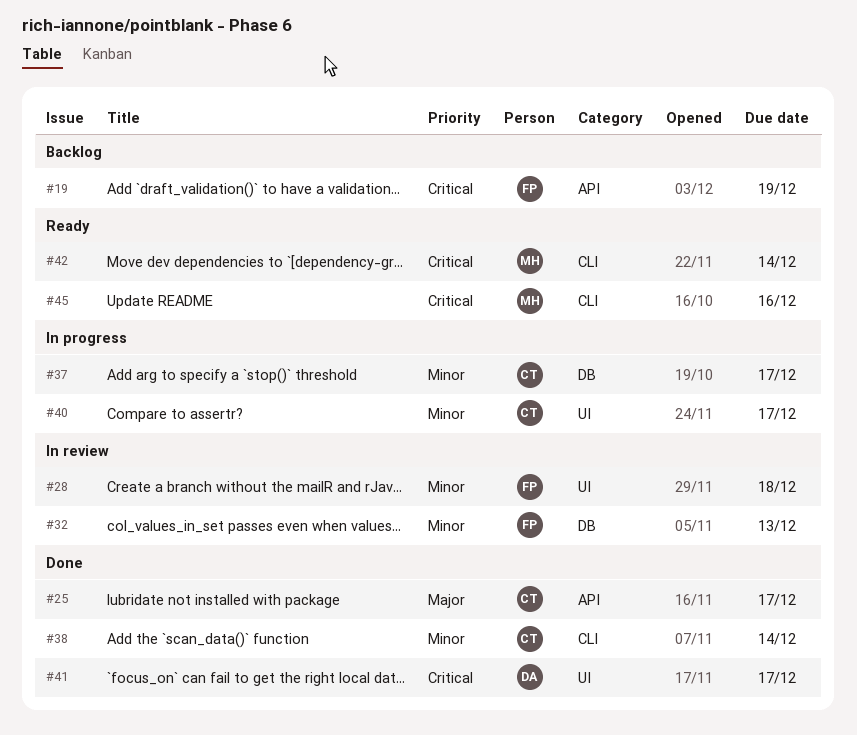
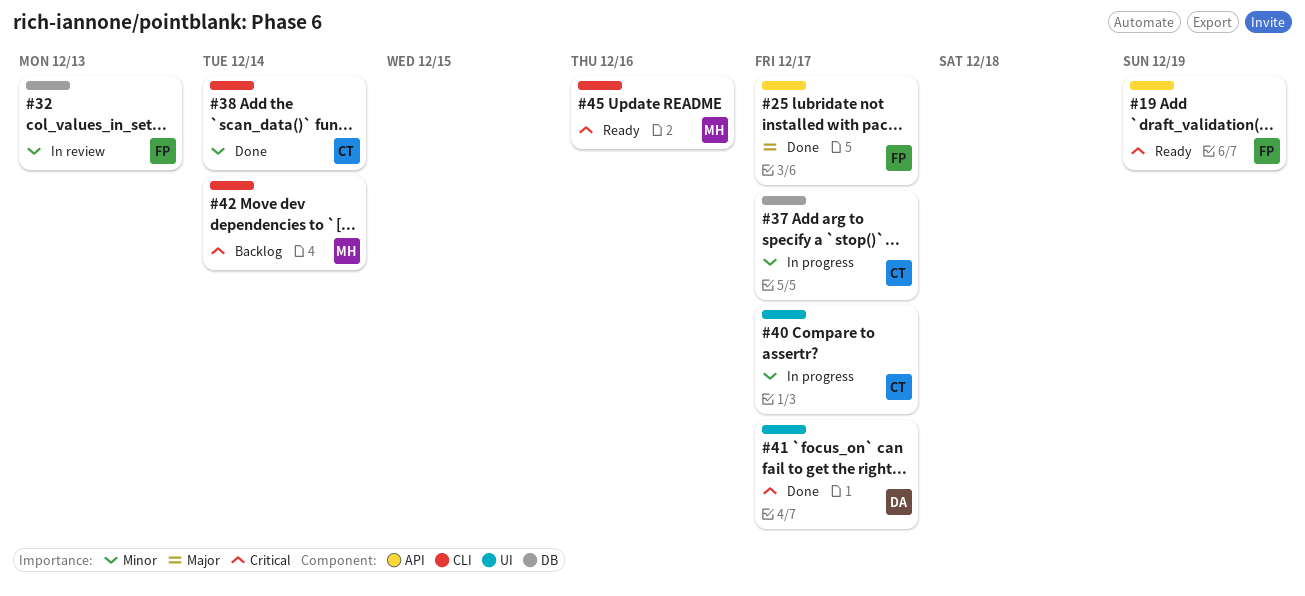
#19, status: Backlog -> Ready
#25, owner: CT -> FP
#28: present -> none
#42, status: Ready -> Backlog

